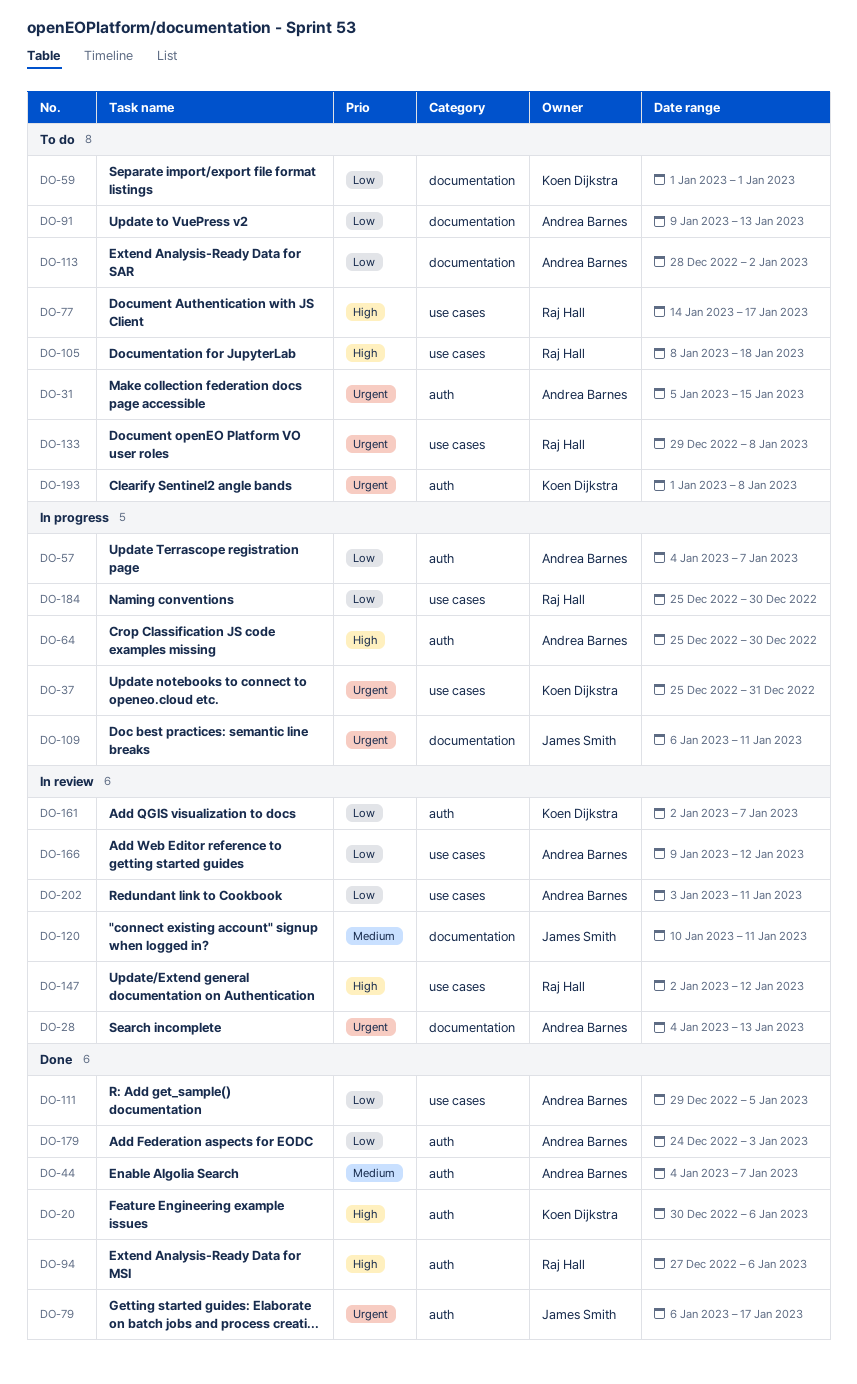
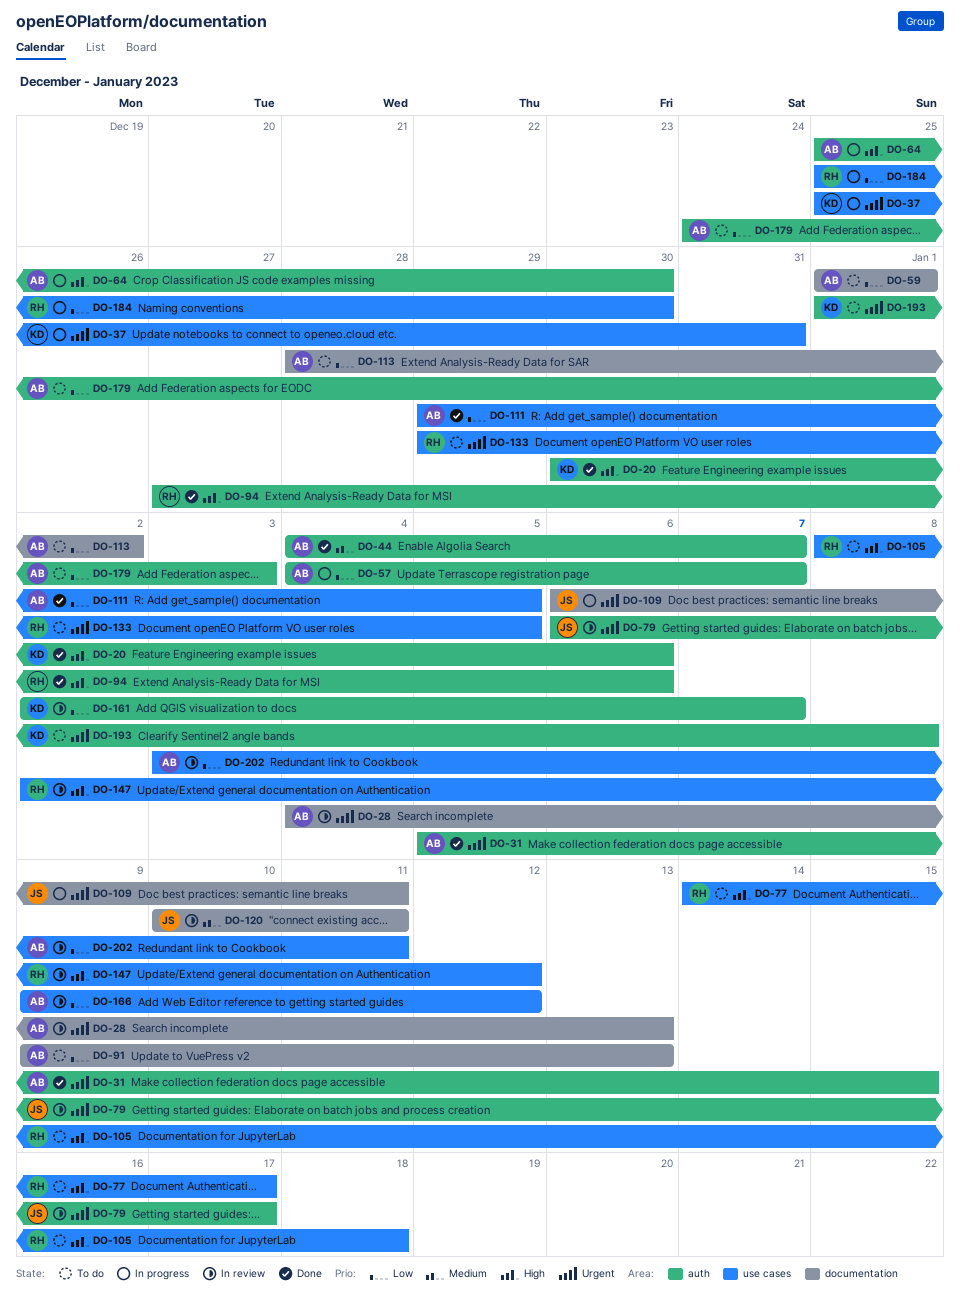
DO-31, status: To do -> Done
DO-59, owner: Koen Dijkstra -> Andrea Barnes
DO-79, status: Done -> In review
DO-133, due: Jan 8 -> Jan 5
DO-179, status: Done -> To do

